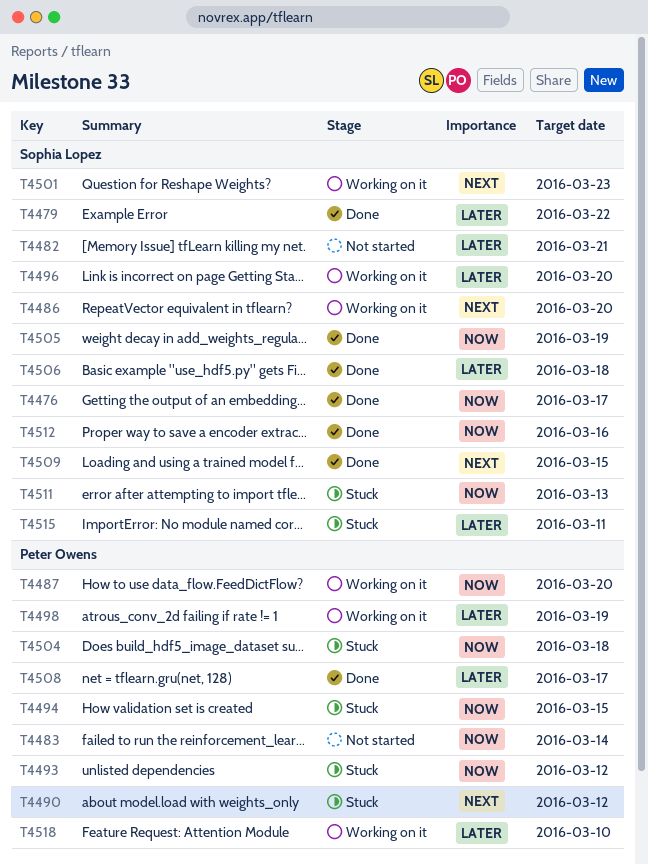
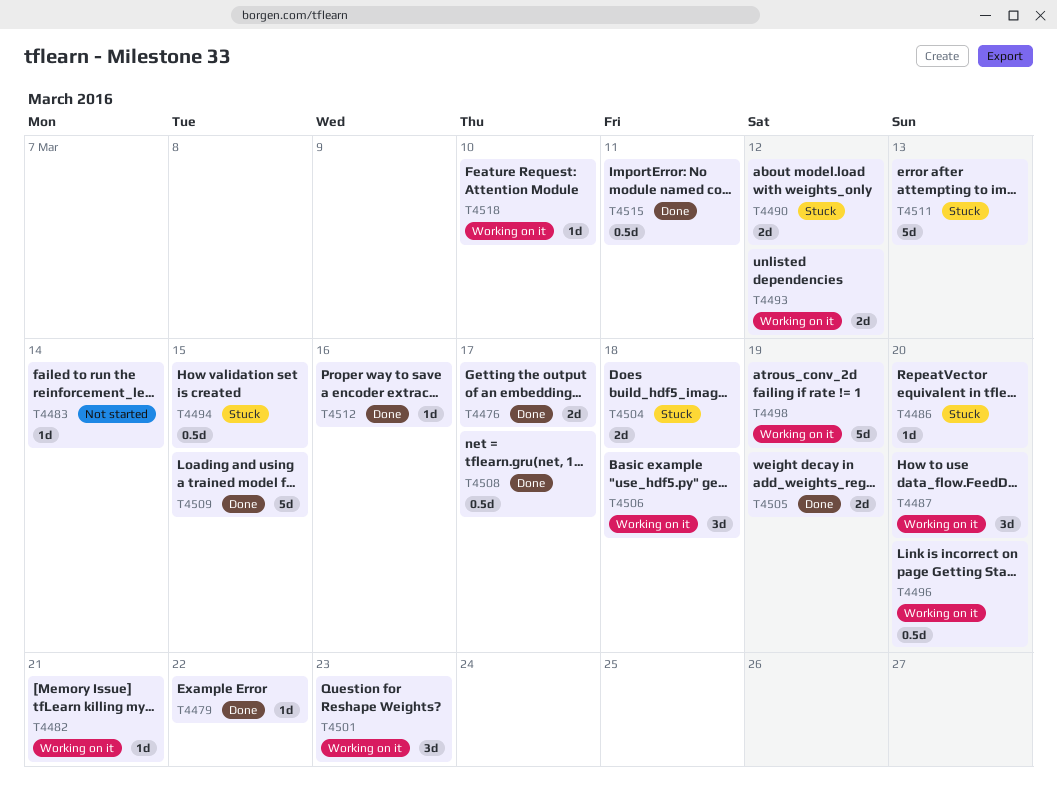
T4482, status: Not started -> Working on it
T4486, status: Working on it -> Stuck
T4493, status: Stuck -> Working on it
T4506, status: Done -> Working on it
T4515, status: Stuck -> Done

